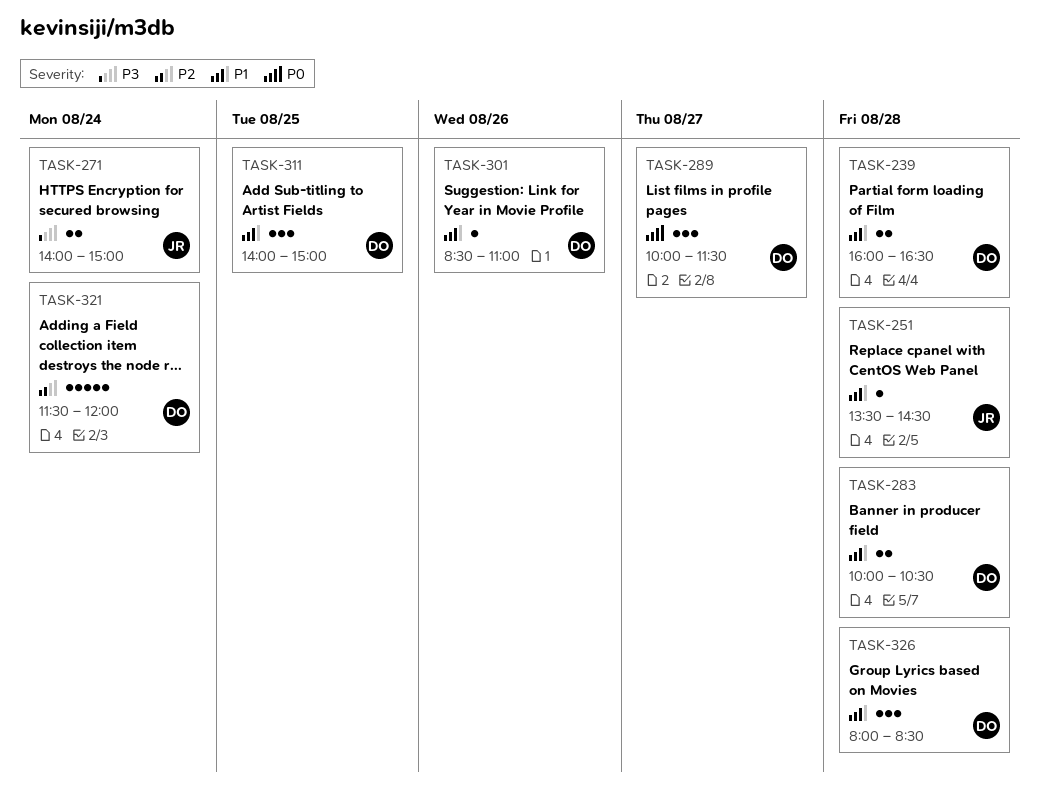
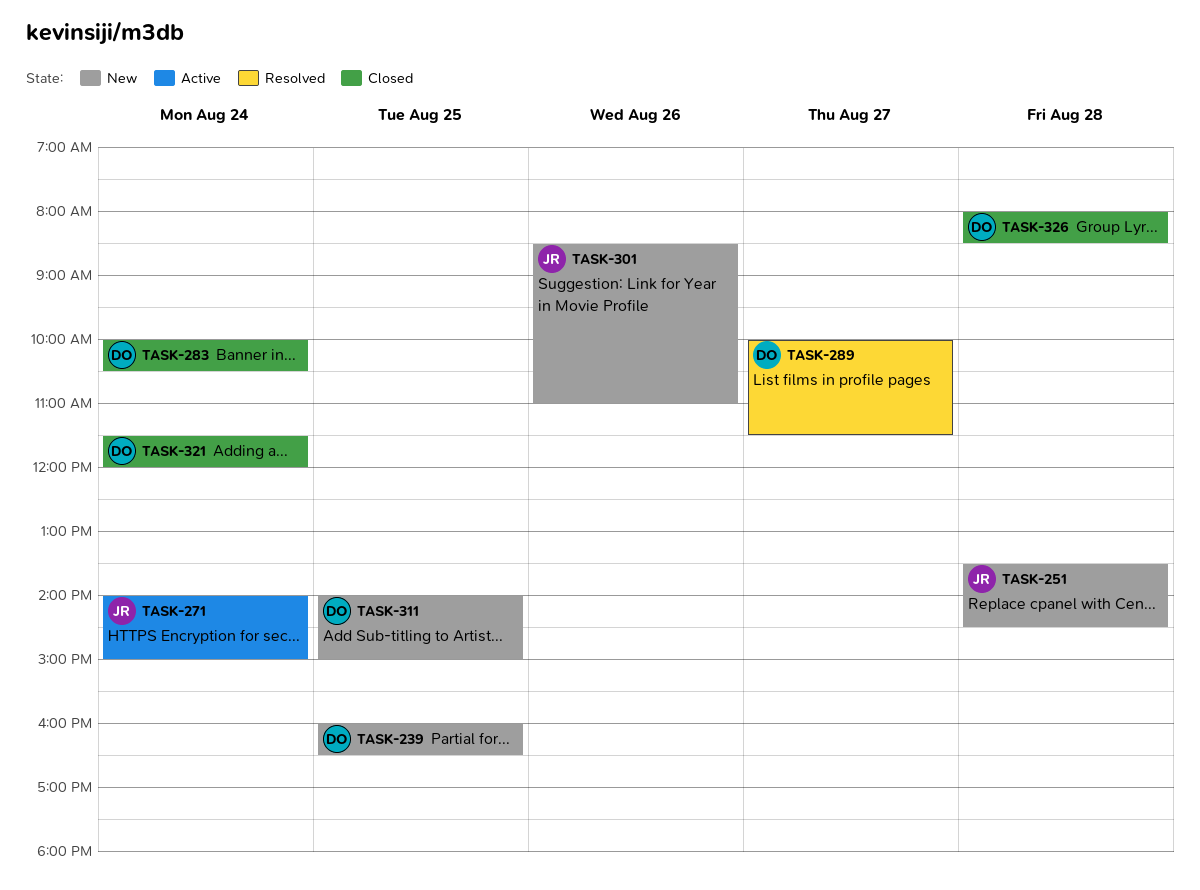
TASK-239, day: Aug 28 -> Aug 25
TASK-283, day: Aug 28 -> Aug 24
TASK-301, owner: DO -> JR

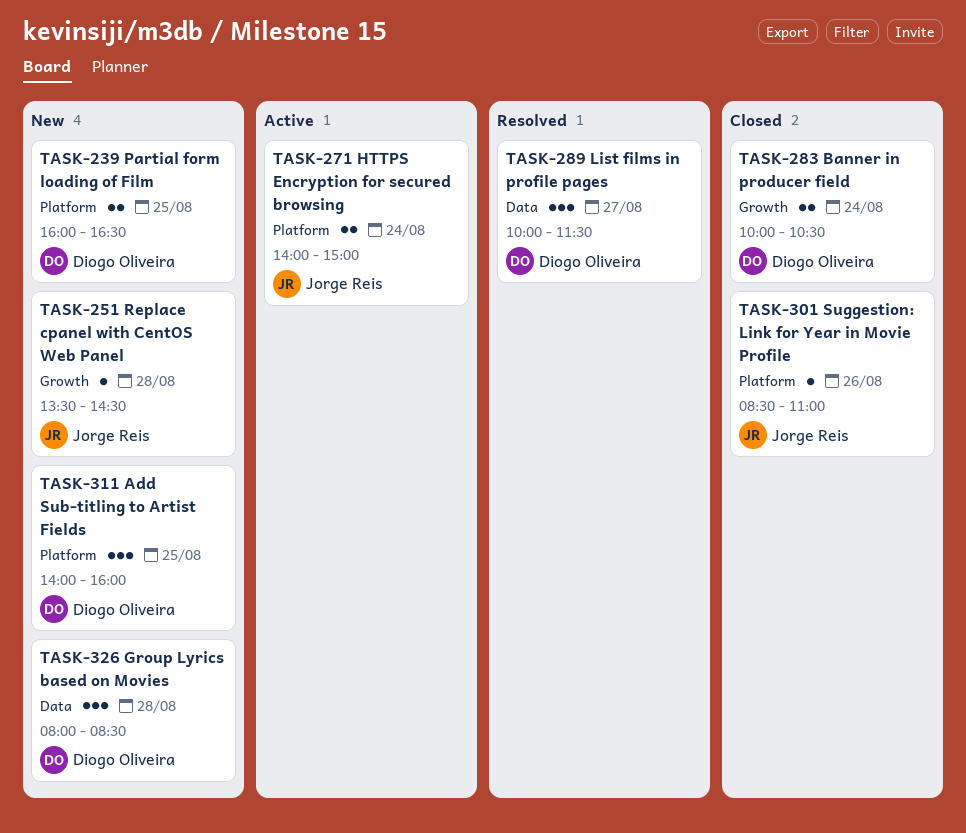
TASK-301, status: New -> Closed
TASK-311, ends: 15:00 -> 16:00
TASK-321: present -> none
TASK-326, status: Closed -> New

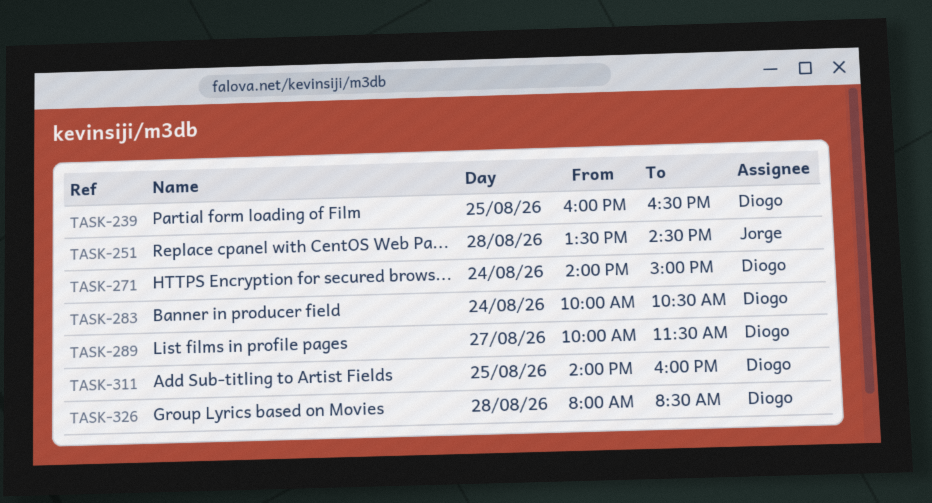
TASK-271, owner: Jorge Reis -> Diogo Oliveira
TASK-301: present -> none

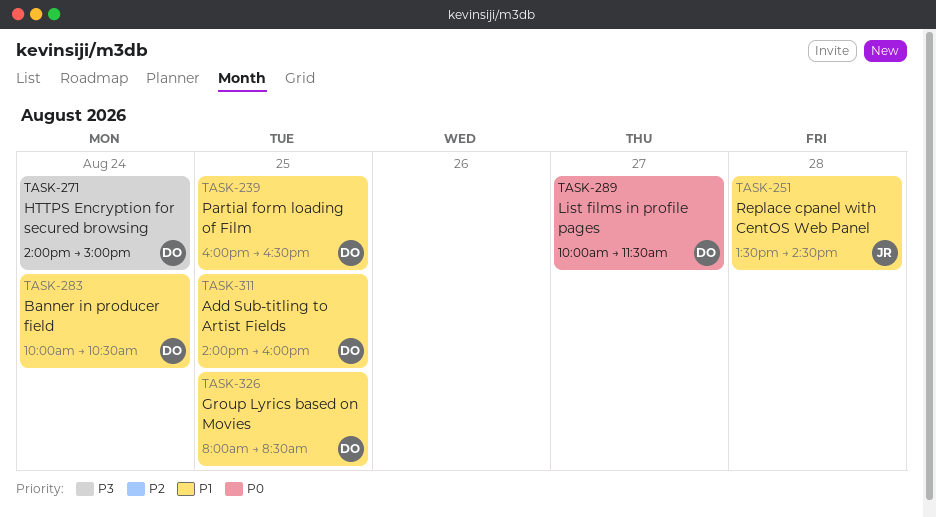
TASK-326, day: Aug 28 -> Aug 25

